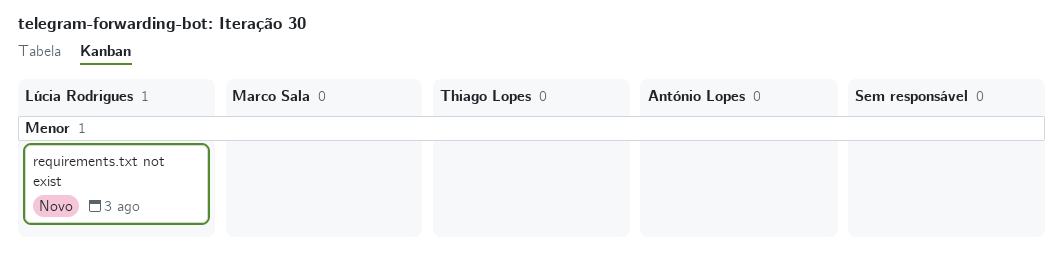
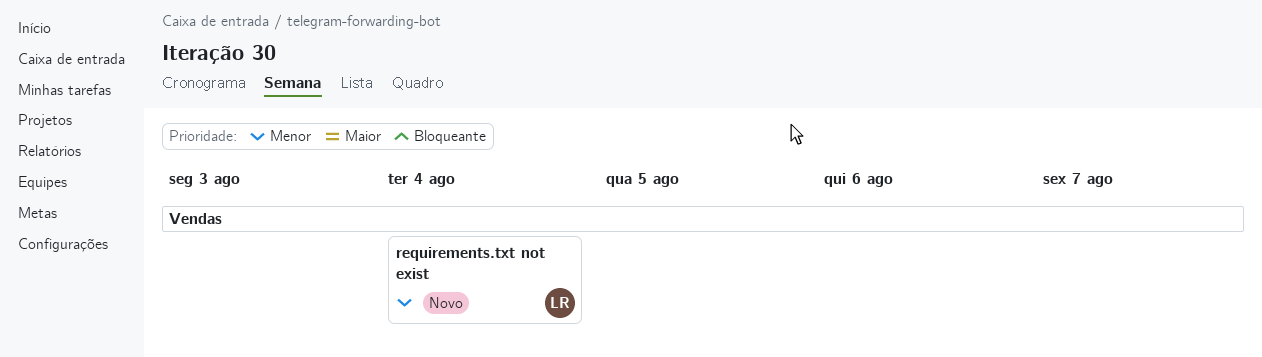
requirements.txt not exist, due: Aug 3 -> Aug 4

